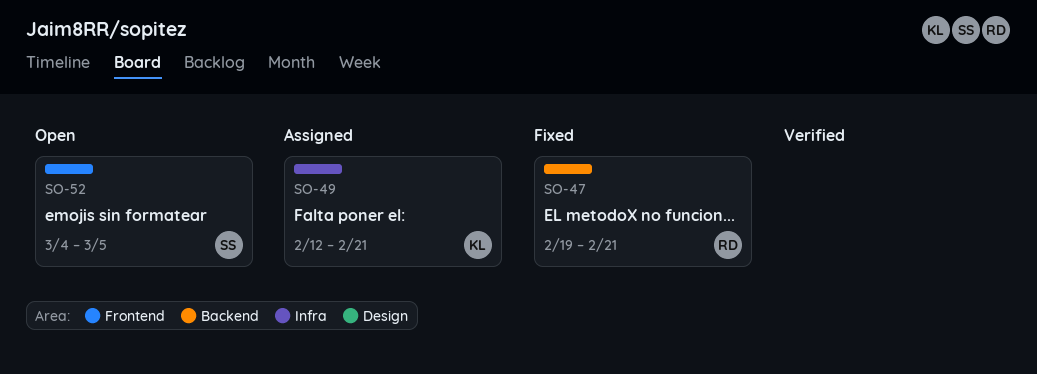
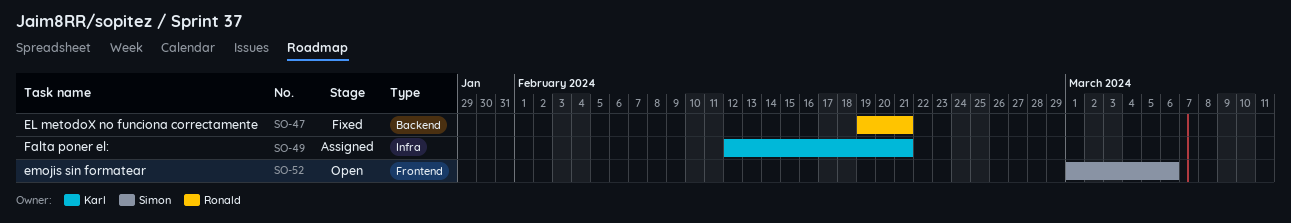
SO-52, start: Mar 4 -> Mar 1
SO-52, due: Mar 5 -> Mar 6

